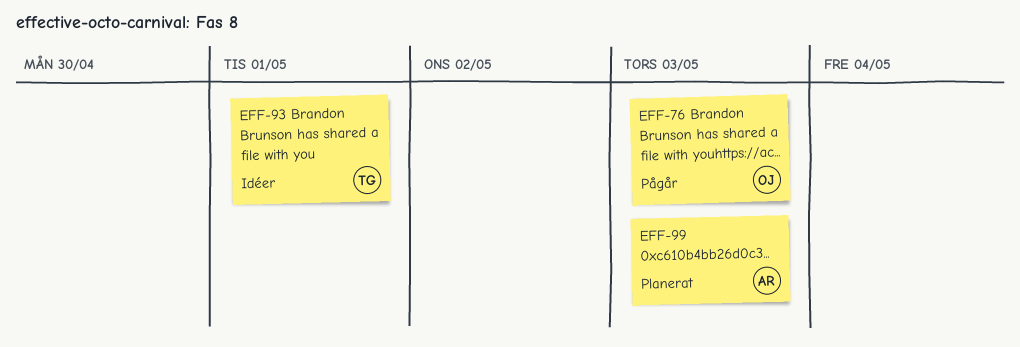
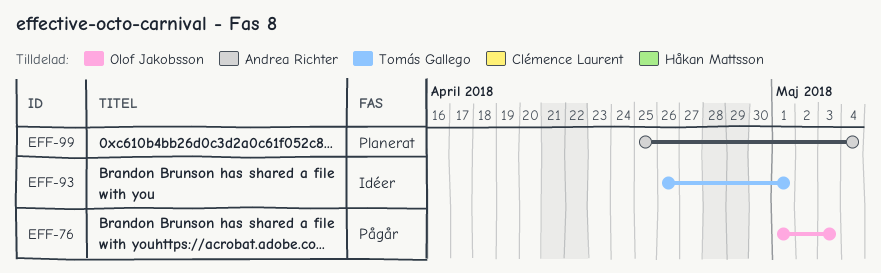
EFF-99, due: May 3 -> May 4

